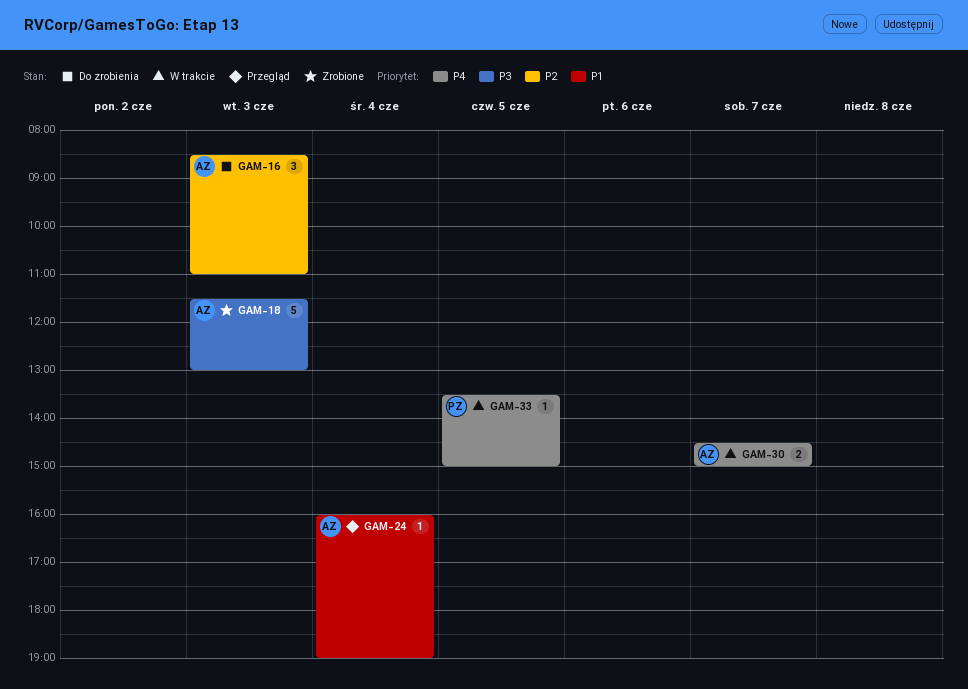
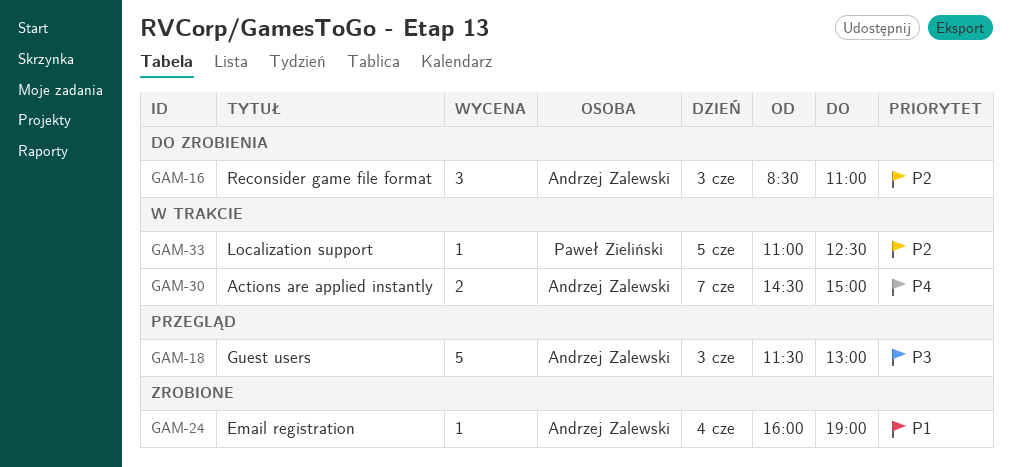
GAM-18, status: Zrobione -> Przegląd
GAM-24, status: Przegląd -> Zrobione
GAM-33, priority: P4 -> P2
GAM-33, begins: 13:30 -> 11:00
GAM-33, ends: 15:00 -> 12:30

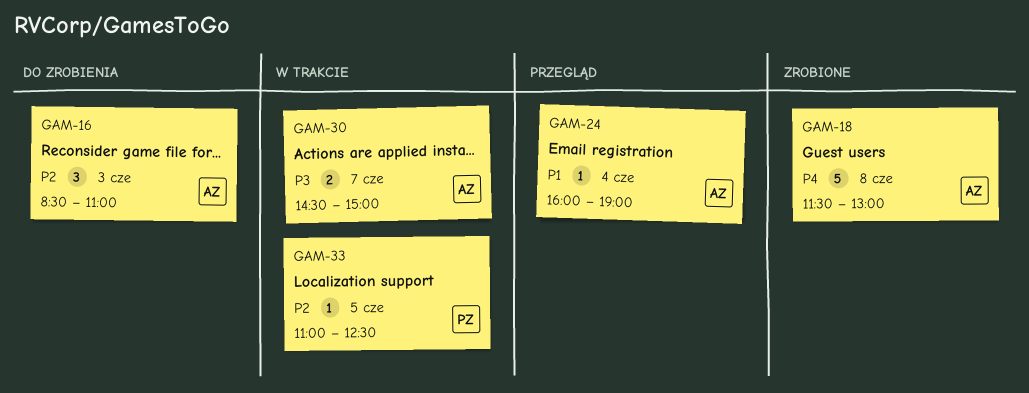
GAM-18, status: Przegląd -> Zrobione
GAM-18, priority: P3 -> P4
GAM-18, day: Jun 3 -> Jun 8
GAM-24, status: Zrobione -> Przegląd
GAM-30, priority: P4 -> P3

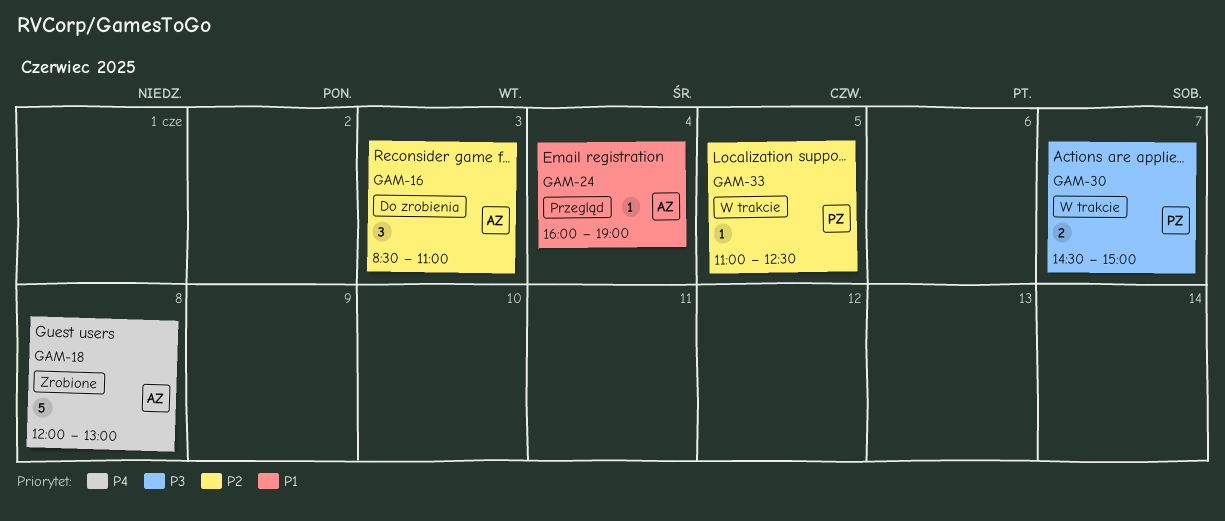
GAM-18, begins: 11:30 -> 12:00
GAM-30, owner: AZ -> PZ

